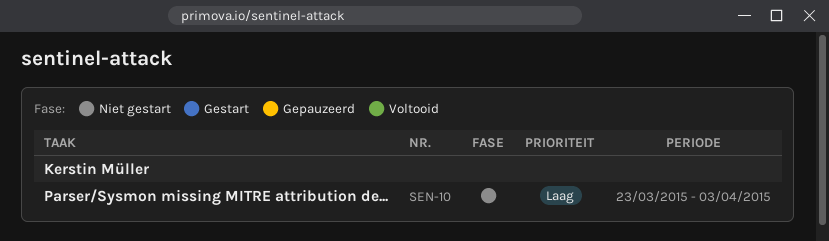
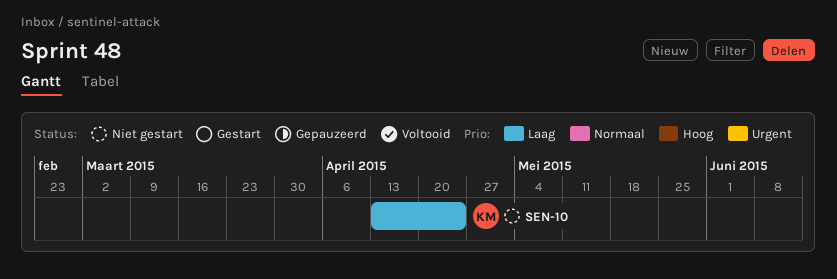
SEN-10, start: Mar 23 -> Apr 13
SEN-10, due: Apr 3 -> Apr 24

